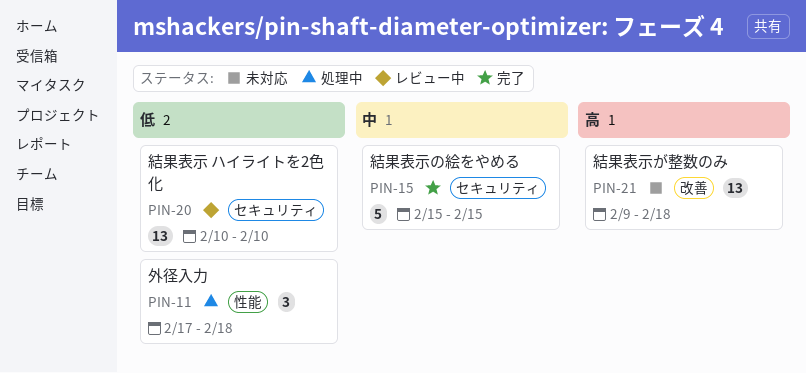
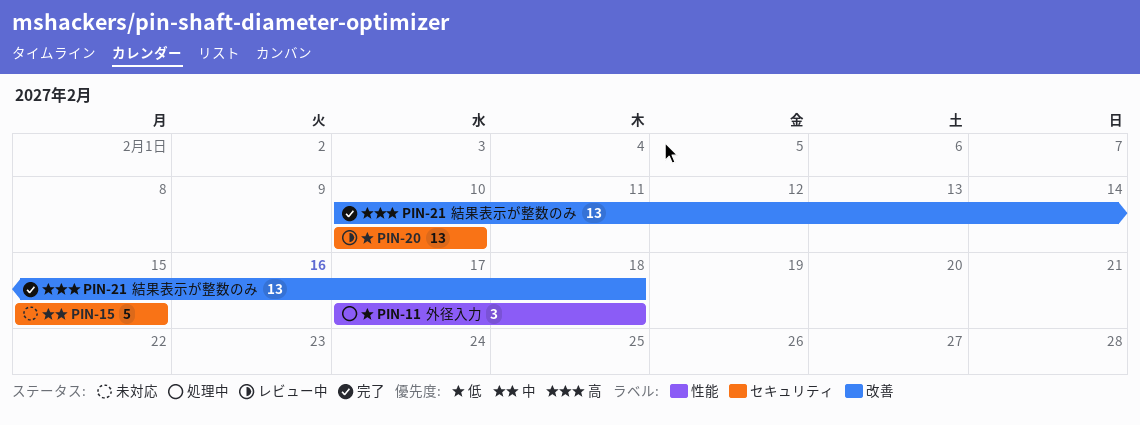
PIN-15, status: 完了 -> 未対応
PIN-21, status: 未対応 -> 完了
PIN-21, start: Feb 9 -> Feb 10

